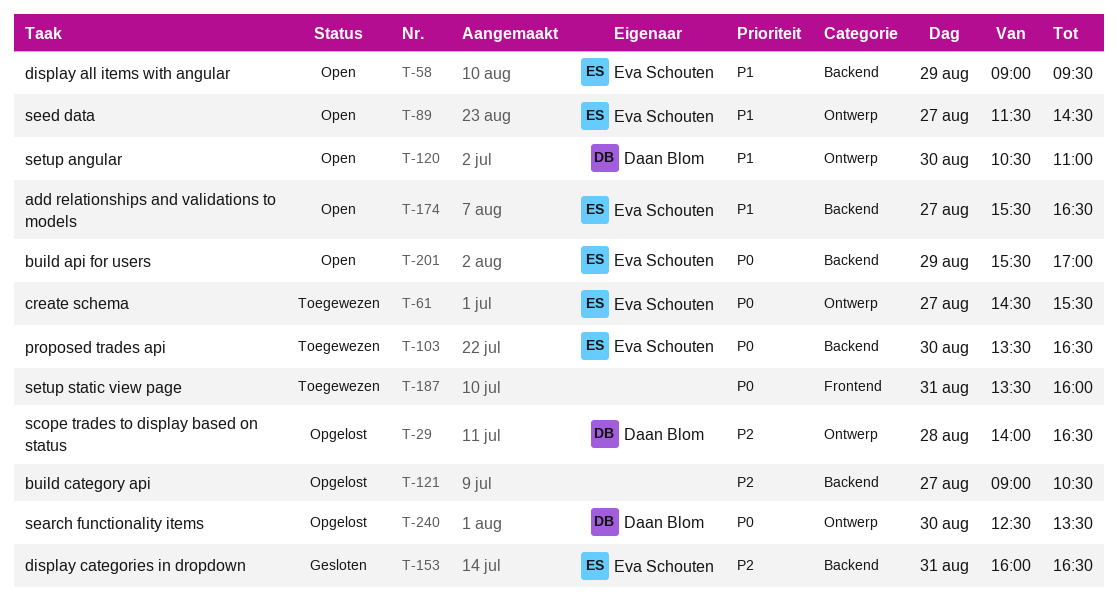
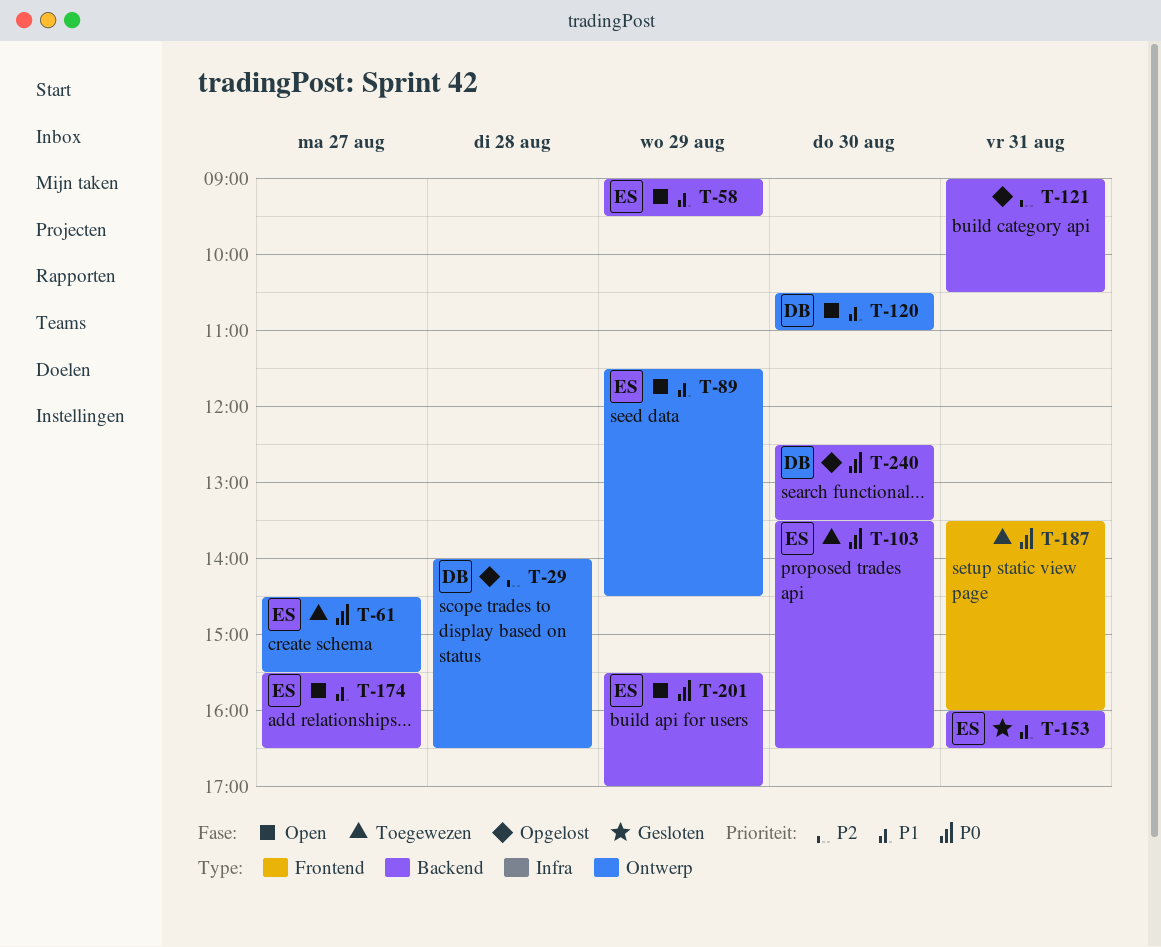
T-89, day: Aug 27 -> Aug 29
T-121, day: Aug 27 -> Aug 31
T-153, priority: P2 -> P1
T-240, label: Ontwerp -> Backend

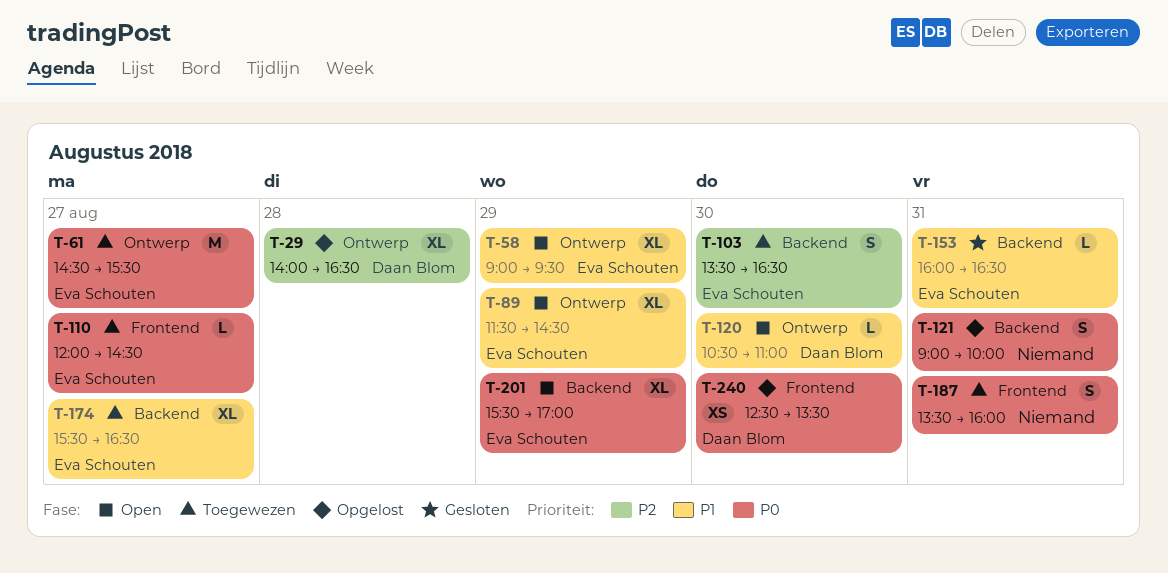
T-58, label: Backend -> Ontwerp
T-103, priority: P0 -> P2
T-110: none -> present
T-121, priority: P2 -> P0
T-121, ends: 10:30 -> 10:00
T-174, status: Open -> Toegewezen
T-240, label: Backend -> Frontend

